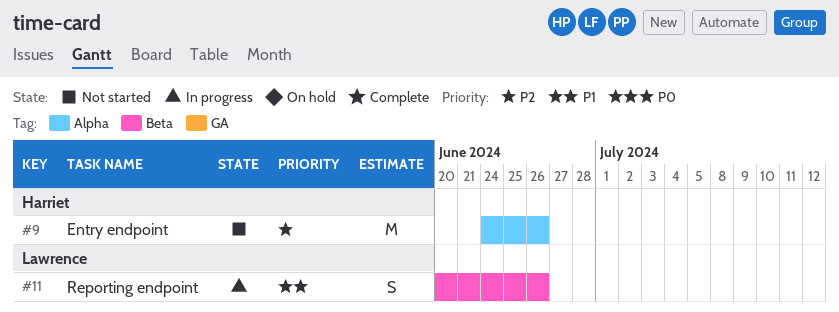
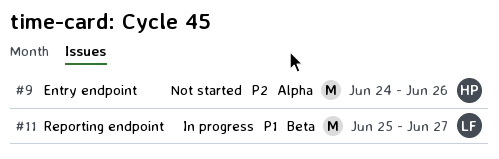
#11, estimate: S -> M
#11, start: Jun 20 -> Jun 25
#11, due: Jun 26 -> Jun 27

